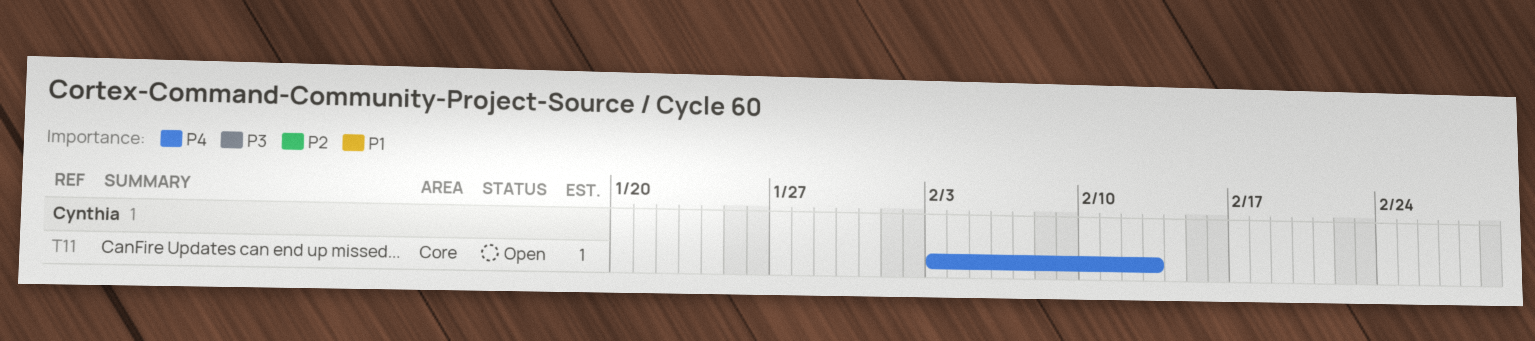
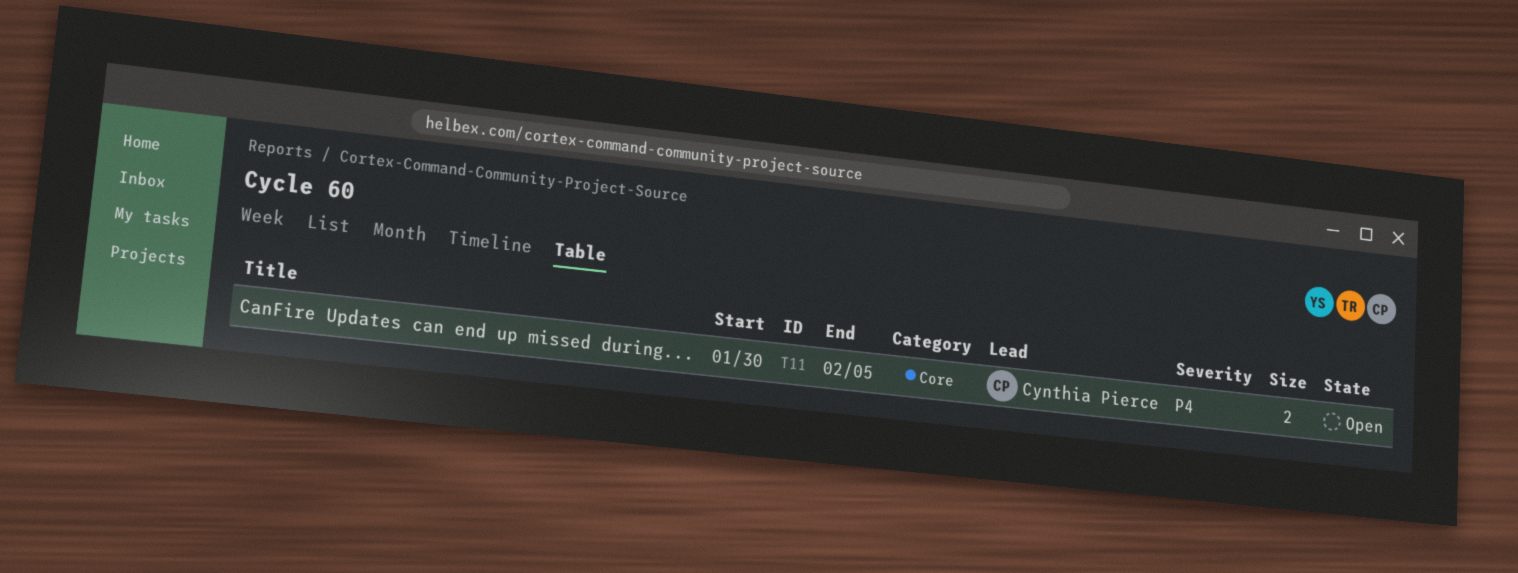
T11, estimate: 1 -> 2
T11, start: Feb 3 -> Jan 30
T11, due: Feb 13 -> Feb 5

